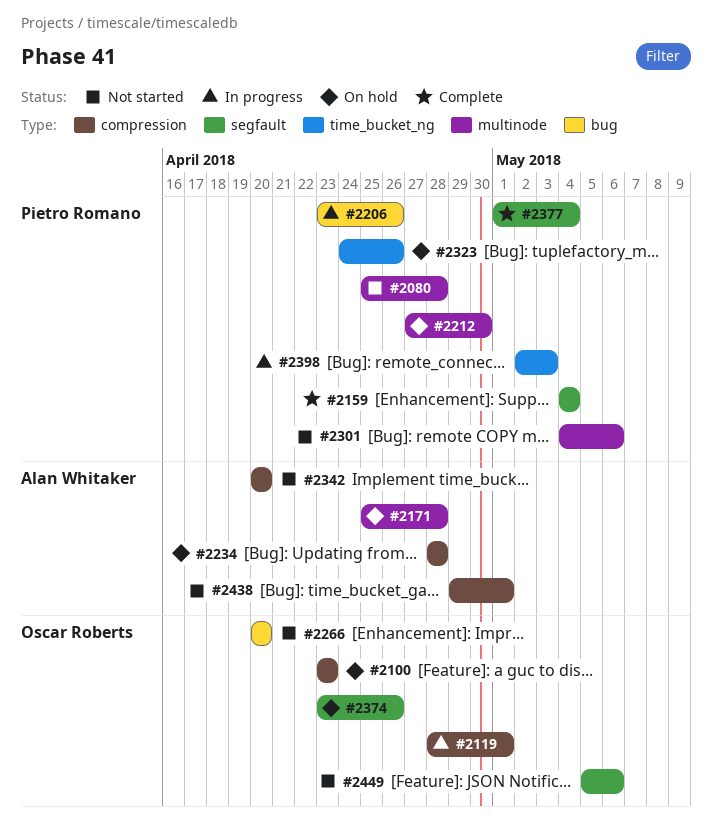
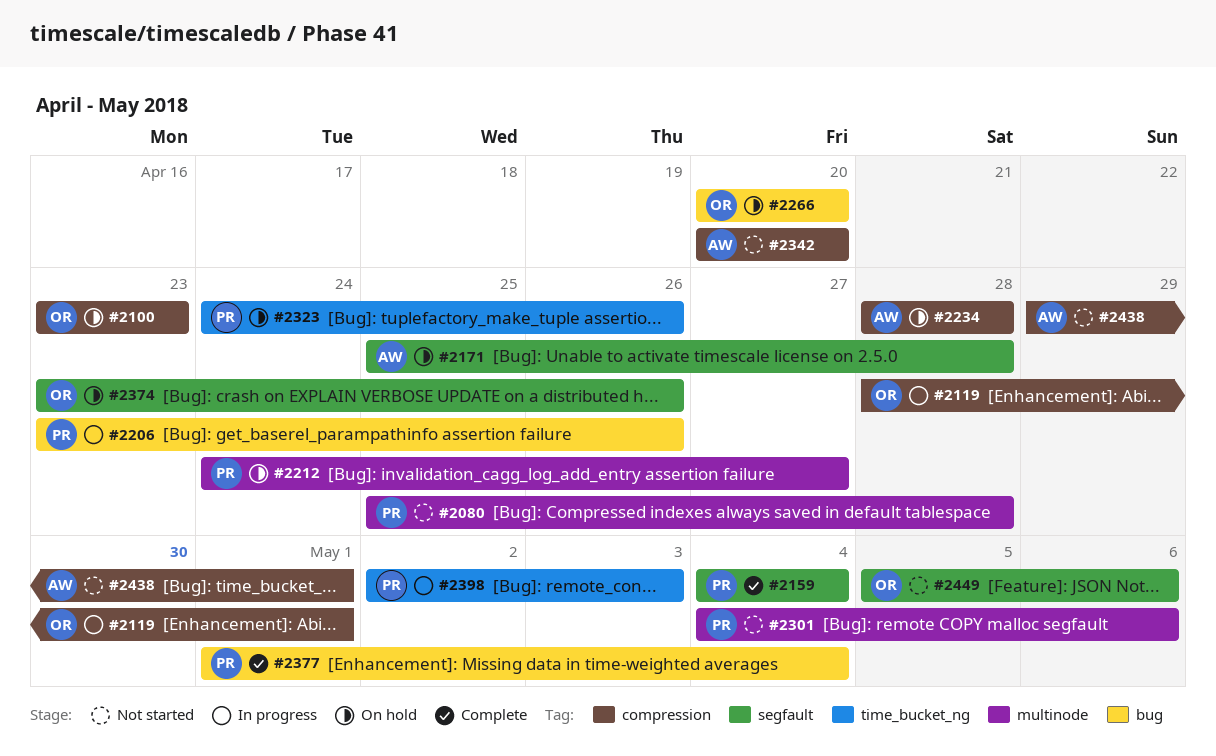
#2171, label: multinode -> segfault
#2212, start: Apr 27 -> Apr 24
#2212, due: Apr 30 -> Apr 27
#2266, status: Not started -> On hold
#2377, label: segfault -> bug

